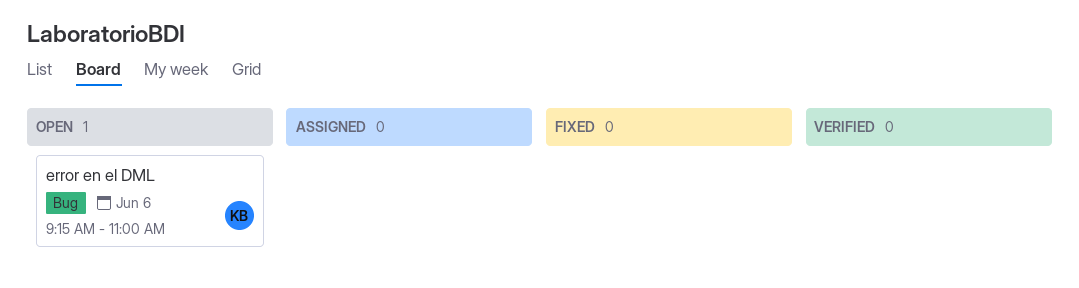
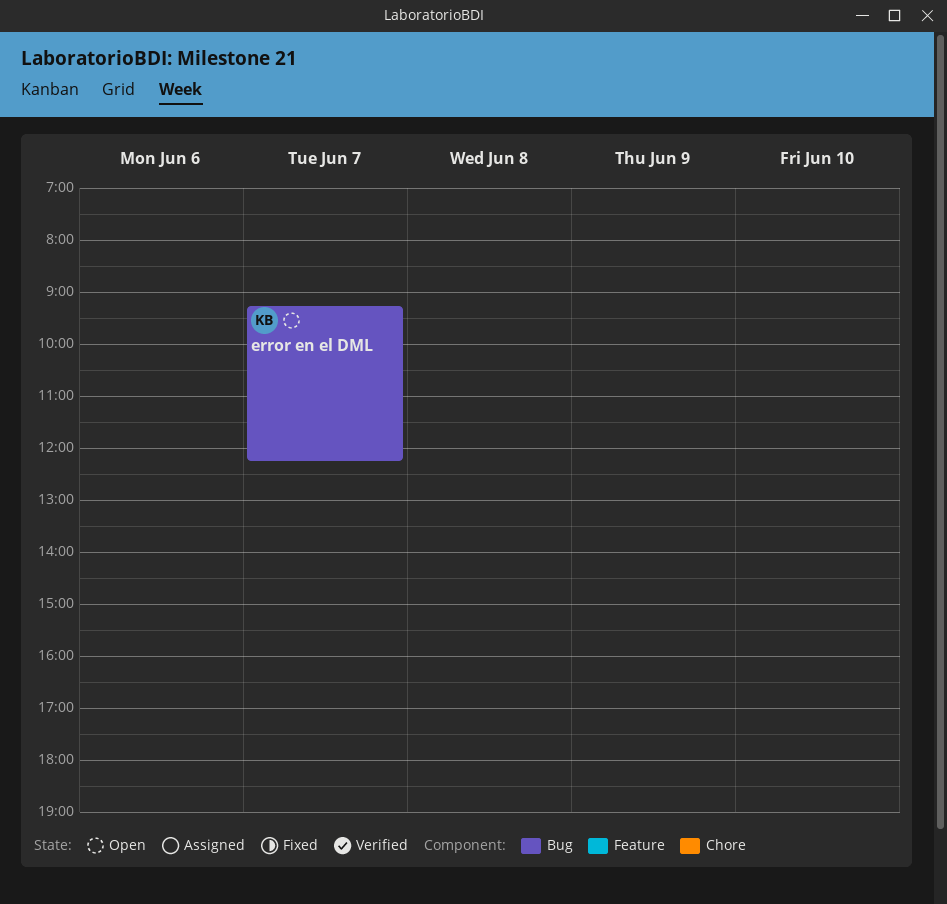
error en el DML, day: Jun 6 -> Jun 7
error en el DML, ends: 11:00 -> 12:15

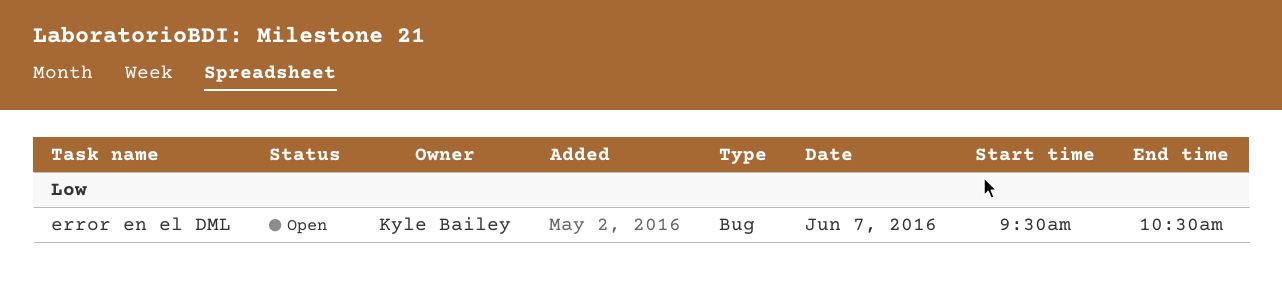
error en el DML, begins: 09:15 -> 09:30
error en el DML, ends: 12:15 -> 10:30

